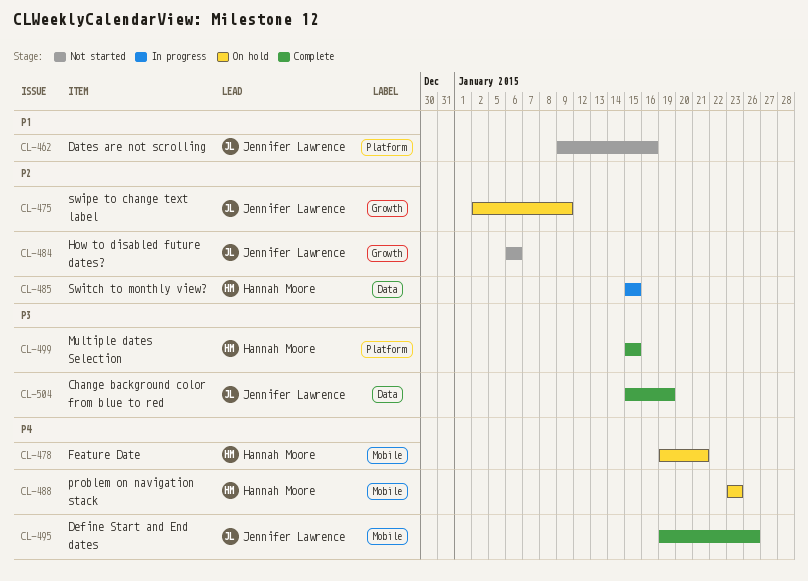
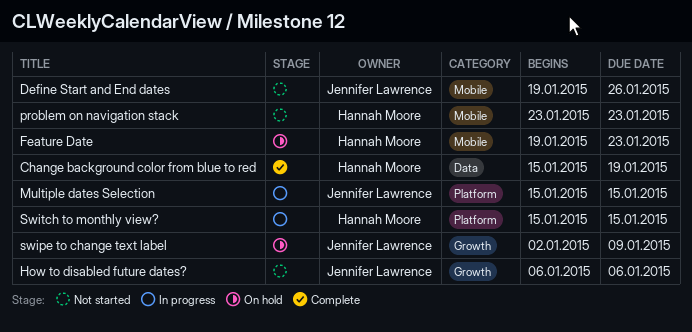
Change background color from blue to red, owner: Jennifer Lawrence -> Hannah Moore
Dates are not scrolling: present -> none
Define Start and End dates, status: Complete -> Not started
Feature Date, due: Jan 21 -> Jan 23
Multiple dates Selection, status: Complete -> In progress
Multiple dates Selection, owner: Hannah Moore -> Jennifer Lawrence
problem on navigation stack, status: On hold -> Not started
Switch to monthly view?, label: Data -> Platform

